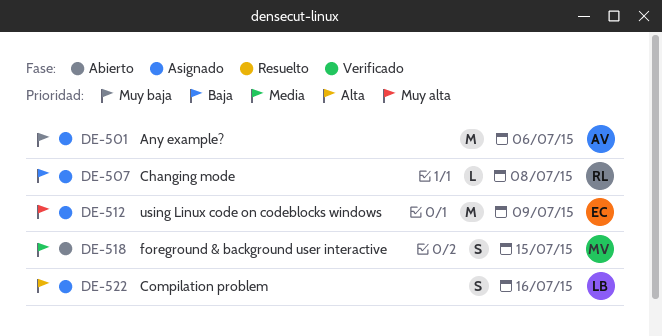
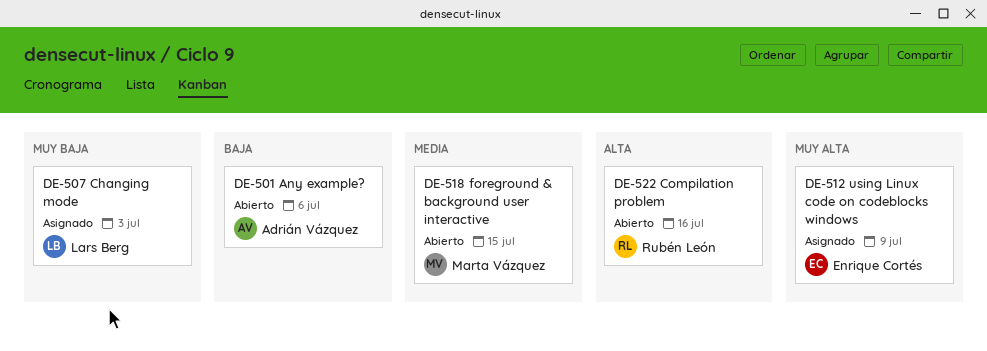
DE-501, status: Asignado -> Abierto
DE-501, priority: Muy baja -> Baja
DE-507, owner: Rubén León -> Lars Berg
DE-507, priority: Baja -> Muy baja
DE-507, due: Jul 8 -> Jul 3
DE-522, status: Asignado -> Abierto
DE-522, owner: Lars Berg -> Rubén León

